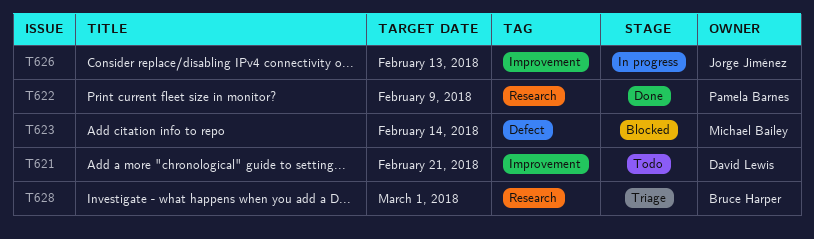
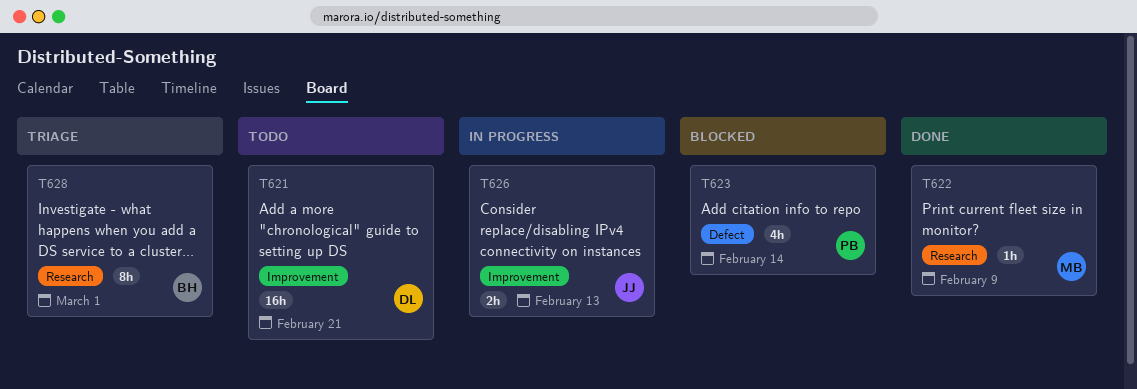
T622, owner: Pamela Barnes -> Michael Bailey
T623, owner: Michael Bailey -> Pamela Barnes

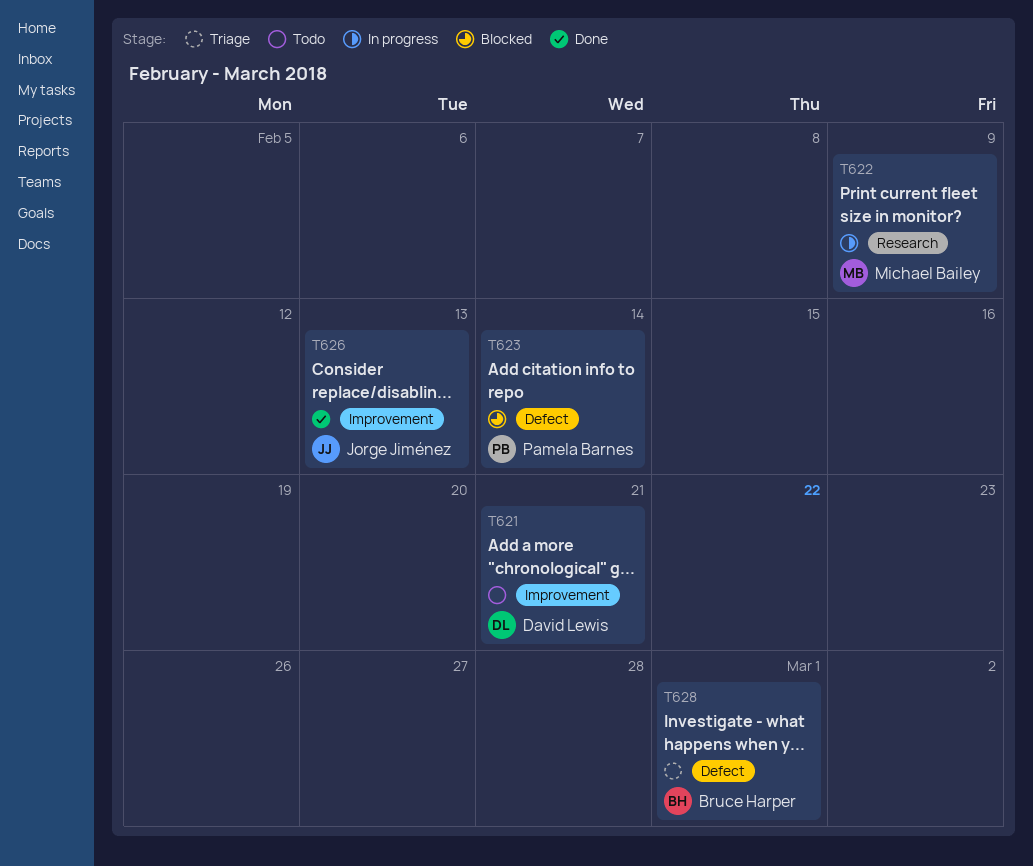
T622, status: Done -> In progress
T626, status: In progress -> Done
T628, label: Research -> Defect

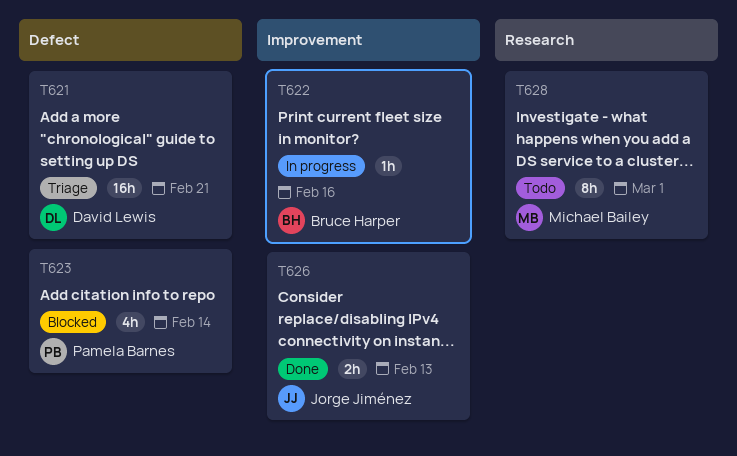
T621, status: Todo -> Triage
T621, label: Improvement -> Defect
T622, owner: Michael Bailey -> Bruce Harper
T622, label: Research -> Improvement
T622, due: Feb 9 -> Feb 16
T628, status: Triage -> Todo
T628, owner: Bruce Harper -> Michael Bailey
T628, label: Defect -> Research

